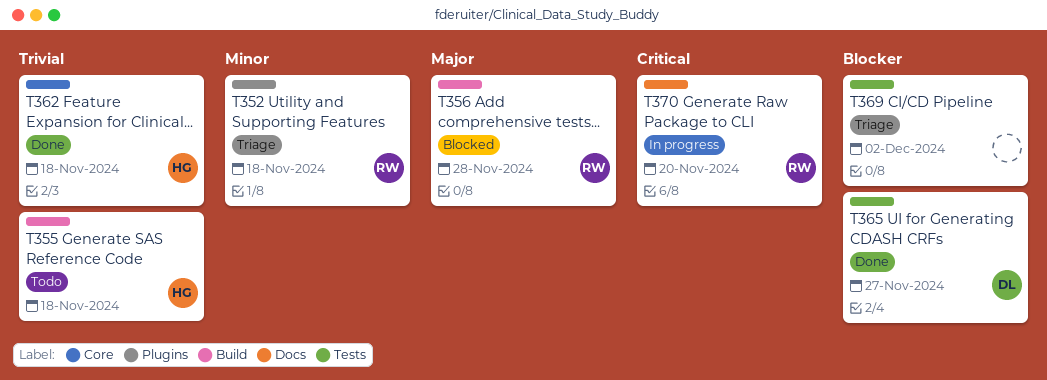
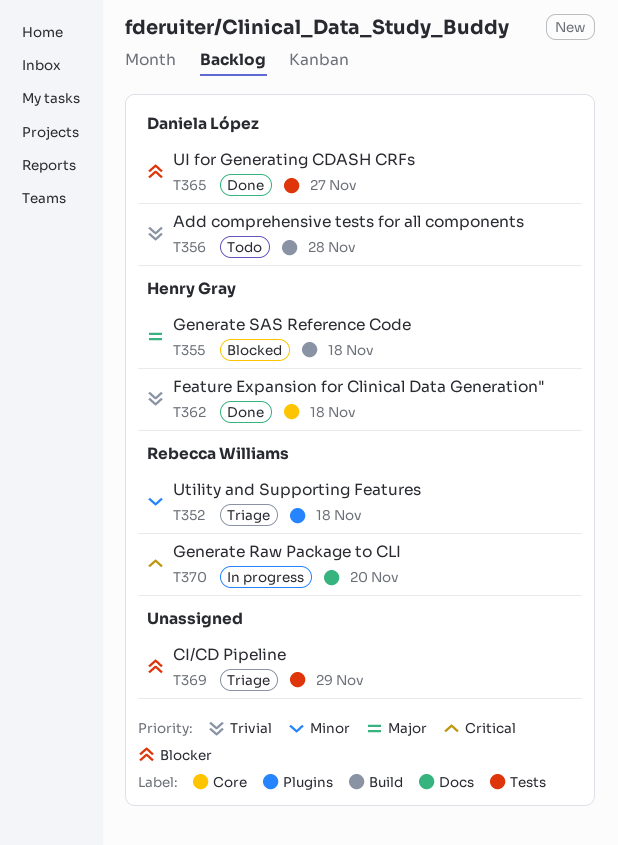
T355, status: Todo -> Blocked
T355, priority: Trivial -> Major
T356, status: Blocked -> Todo
T356, owner: Rebecca Williams -> Daniela López
T356, priority: Major -> Trivial
T369, due: Dec 2 -> Nov 29

